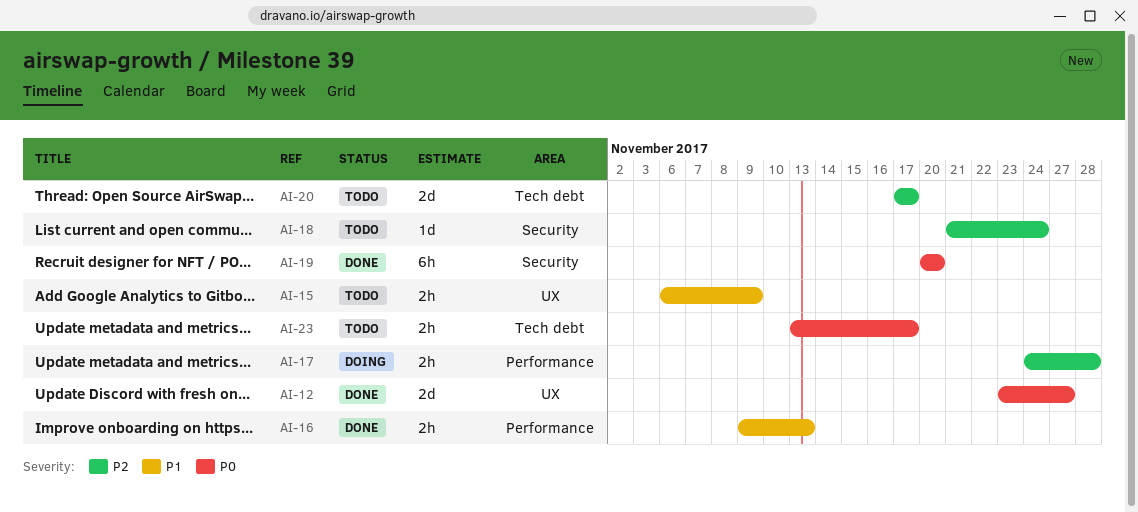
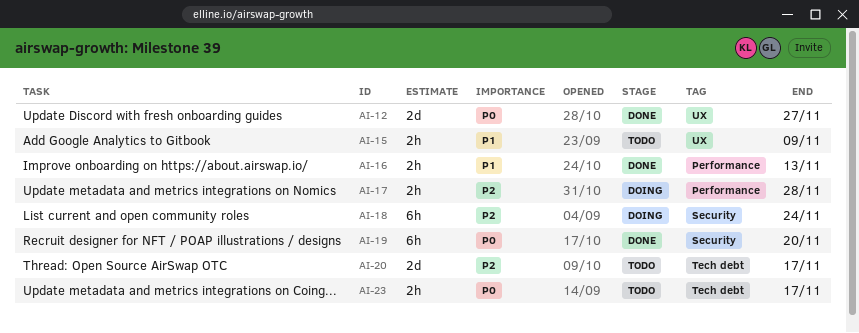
AI-18, status: Todo -> Doing
AI-18, estimate: 1d -> 6h

